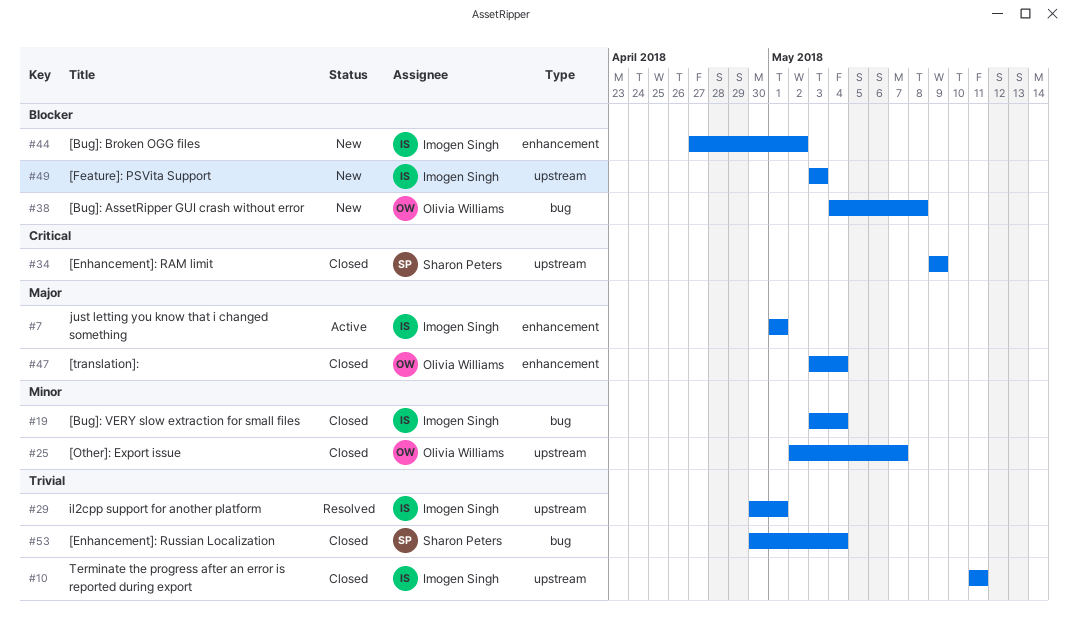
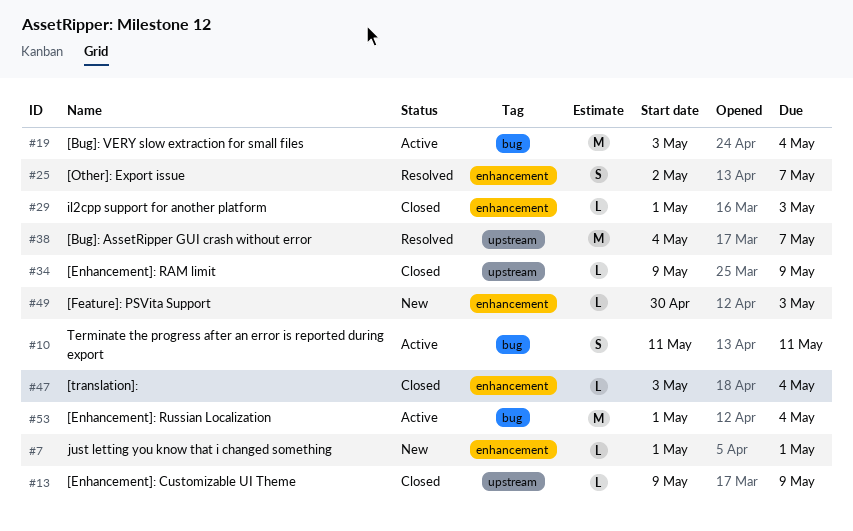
#7, status: Active -> New
#10, status: Closed -> Active
#10, label: upstream -> bug
#13: none -> present
#19, status: Closed -> Active
#25, status: Closed -> Resolved
#25, label: upstream -> enhancement
#29, status: Resolved -> Closed
#29, label: upstream -> enhancement
#29, start: Apr 30 -> May 1
#29, due: May 1 -> May 3
#38, status: New -> Resolved
#38, label: bug -> upstream
#38, due: May 8 -> May 7
#44: present -> none
#49, label: upstream -> enhancement
#49, start: May 3 -> Apr 30
#53, status: Closed -> Active
#53, start: Apr 30 -> May 1

